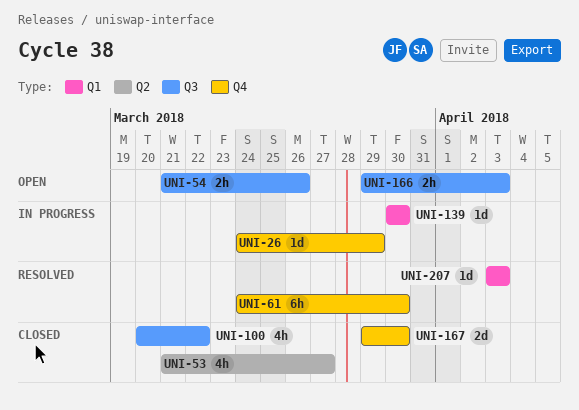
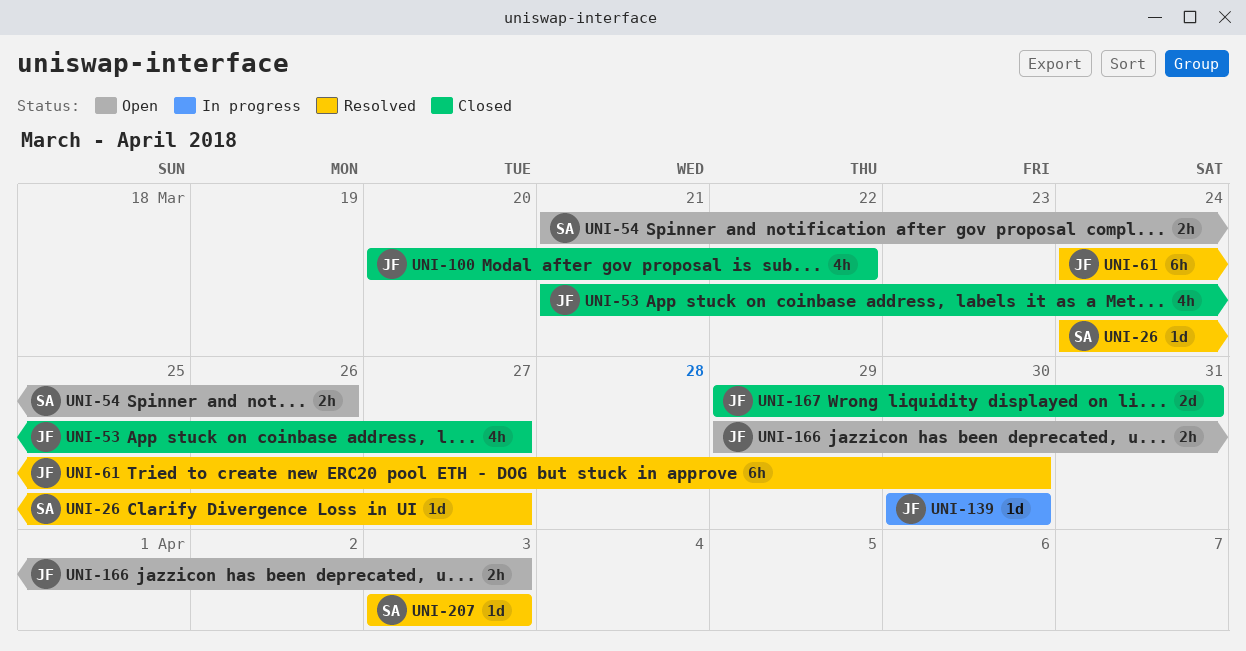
UNI-26, status: In progress -> Resolved
UNI-26, due: Mar 29 -> Mar 27
UNI-167, due: Mar 30 -> Mar 31

